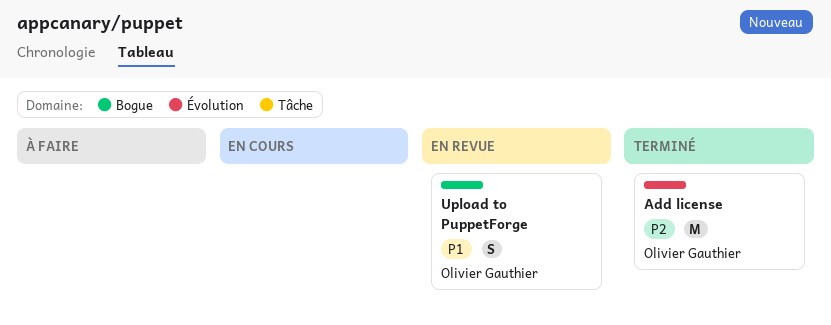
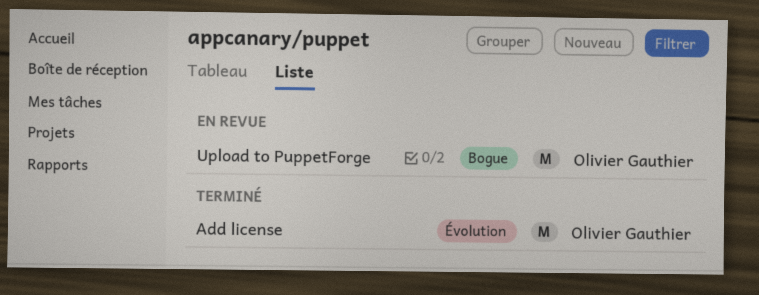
Upload to PuppetForge, estimate: S -> M

